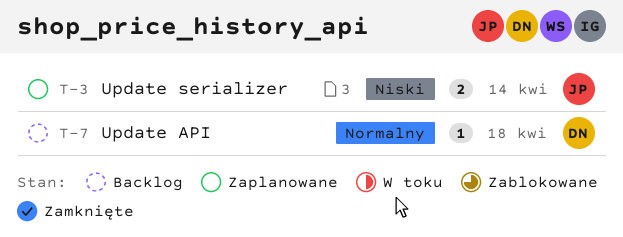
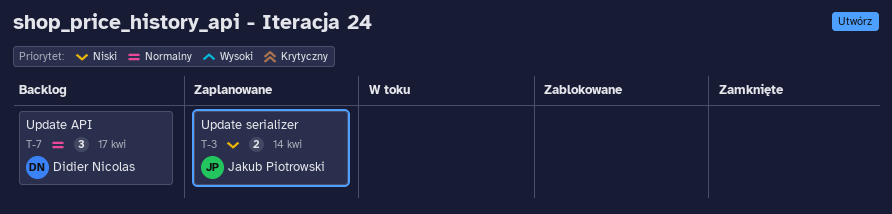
T-7, estimate: 1 -> 3
T-7, due: Apr 18 -> Apr 17

